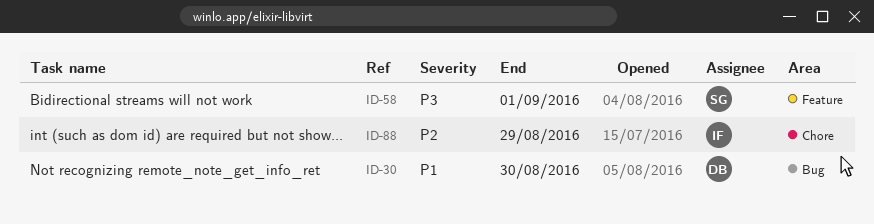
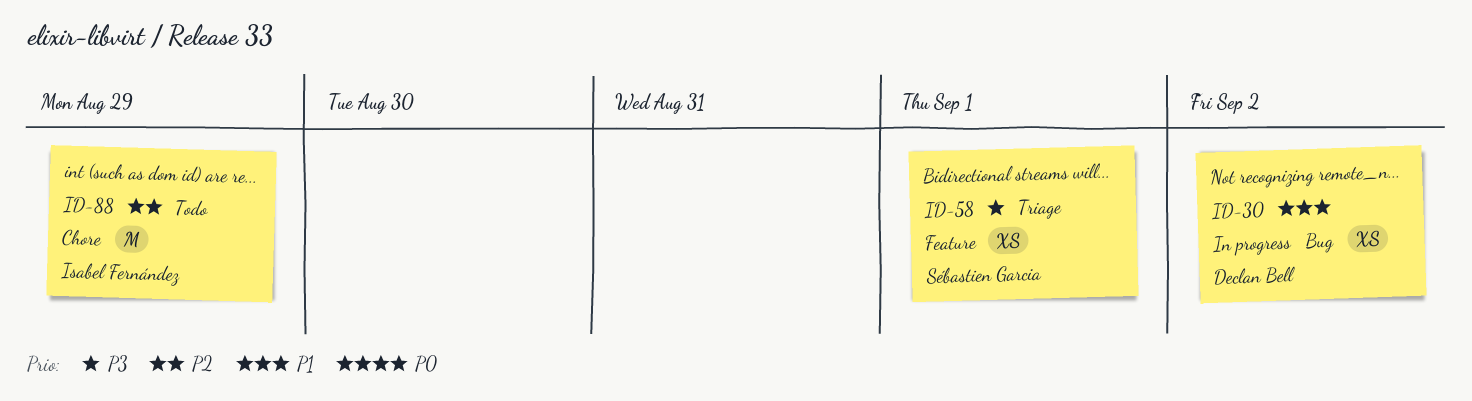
ID-30, due: Aug 30 -> Sep 2

